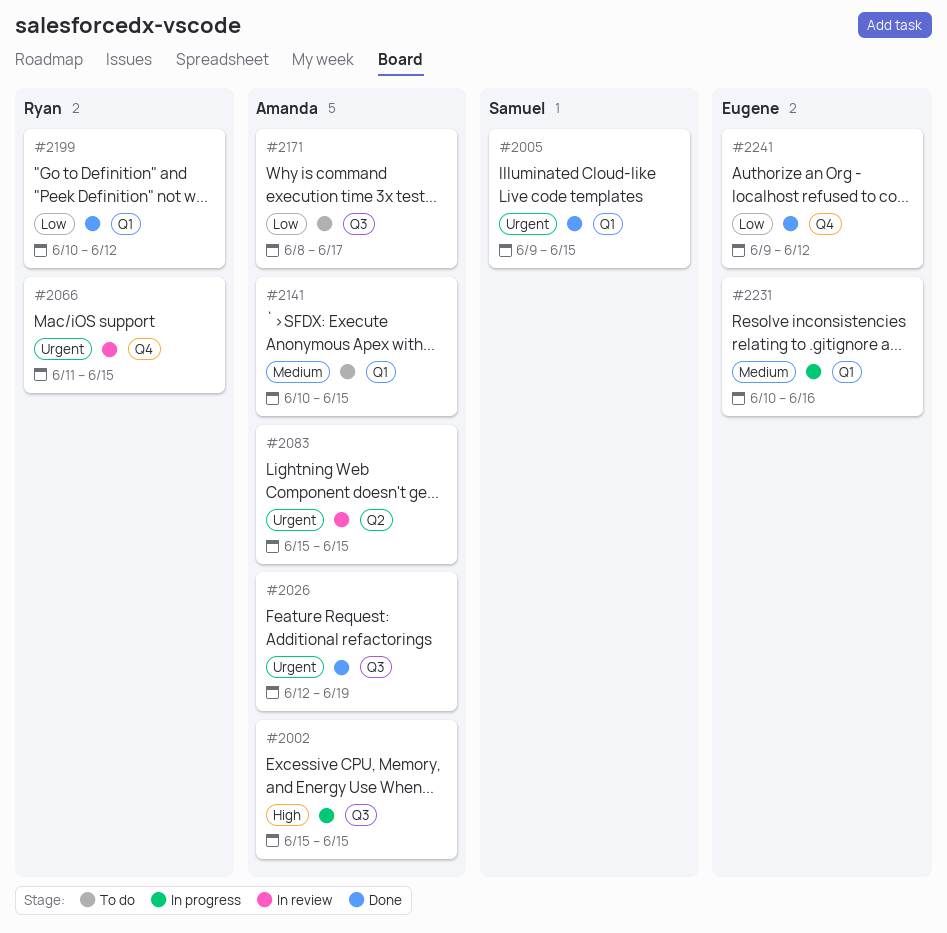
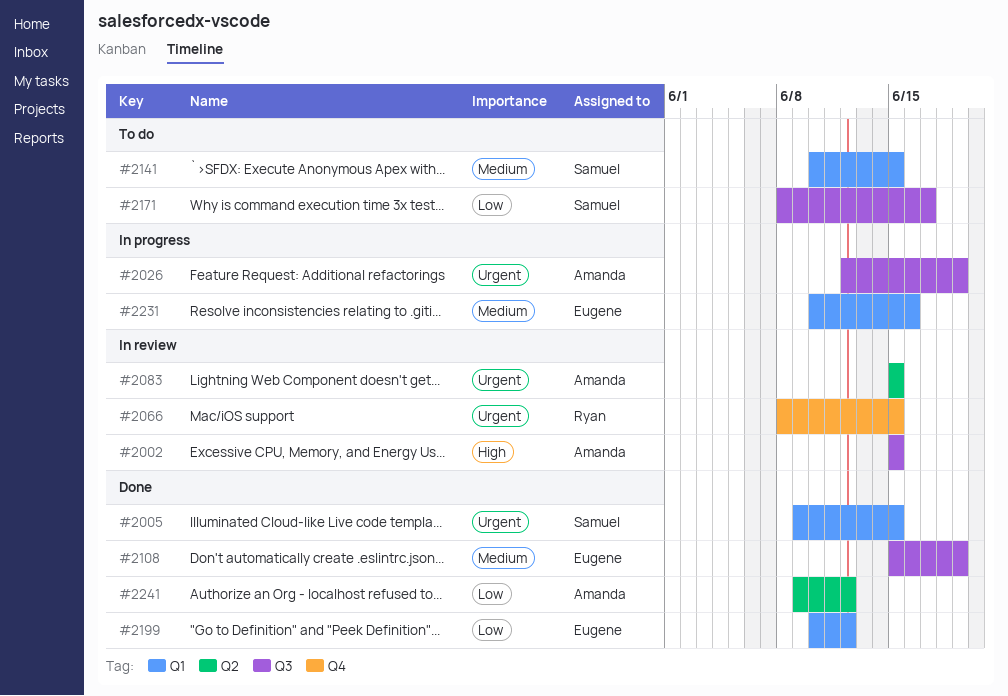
#2002, status: In progress -> In review
#2026, status: Done -> In progress
#2066, start: Jun 11 -> Jun 8
#2108: none -> present
#2141, owner: Amanda -> Samuel
#2171, owner: Amanda -> Samuel
#2199, owner: Ryan -> Eugene
#2241, owner: Eugene -> Amanda
#2241, label: Q4 -> Q2

